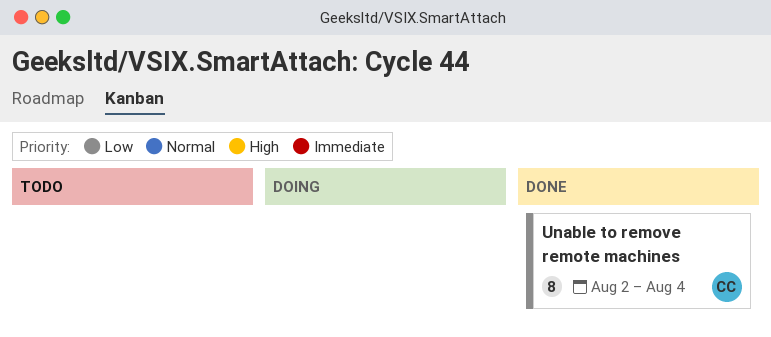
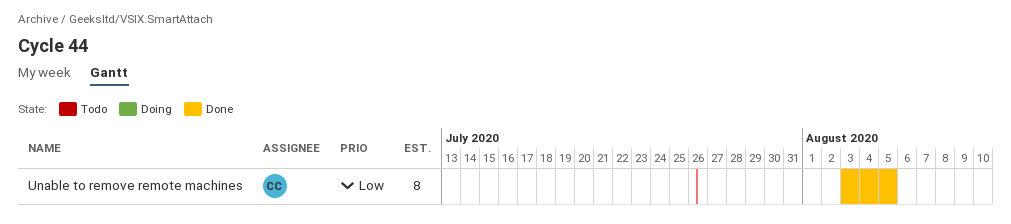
Unable to remove remote machines, start: Aug 2 -> Aug 3
Unable to remove remote machines, due: Aug 4 -> Aug 5

